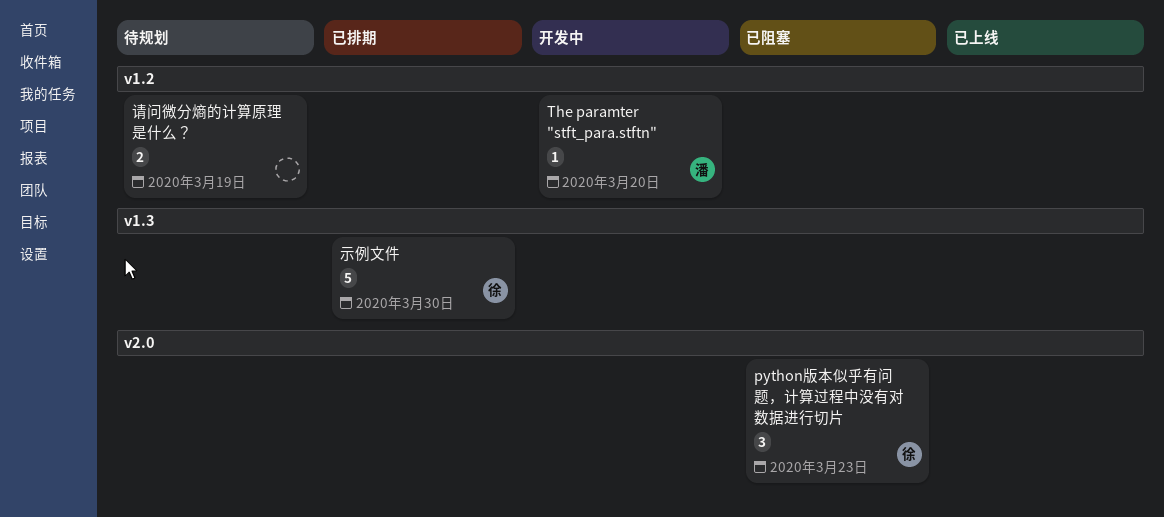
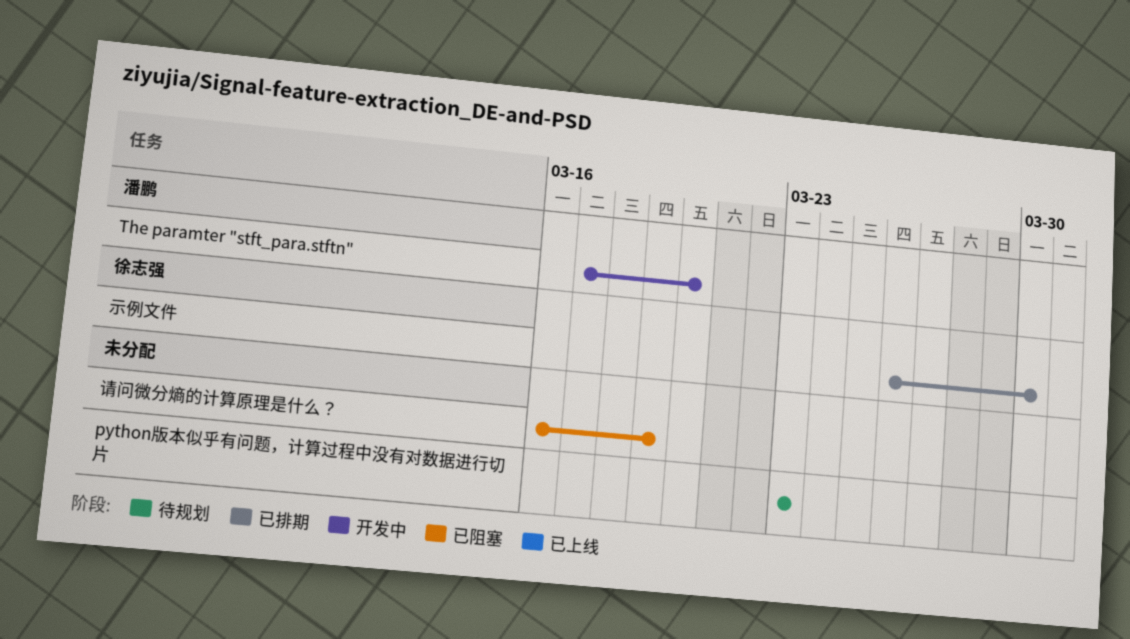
python版本似乎有问题，计算过程中没有对数据进行切片, status: 已阻塞 -> 待规划
python版本似乎有问题，计算过程中没有对数据进行切片, owner: 徐志强 -> none
请问微分熵的计算原理是什么？, status: 待规划 -> 已阻塞

